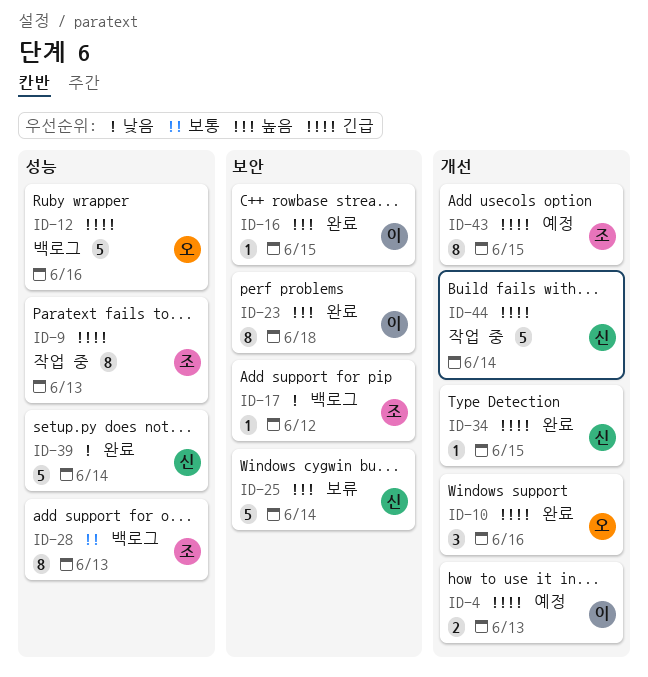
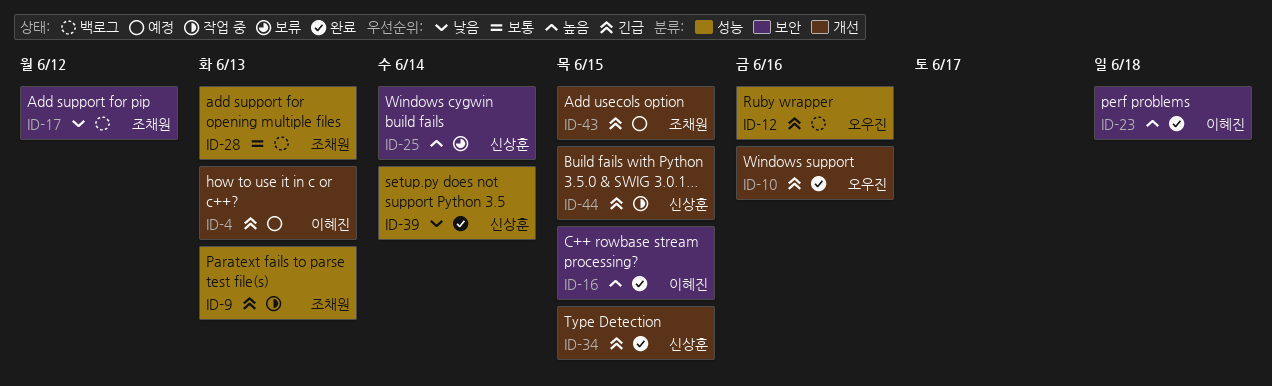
ID-44, due: Jun 14 -> Jun 15

